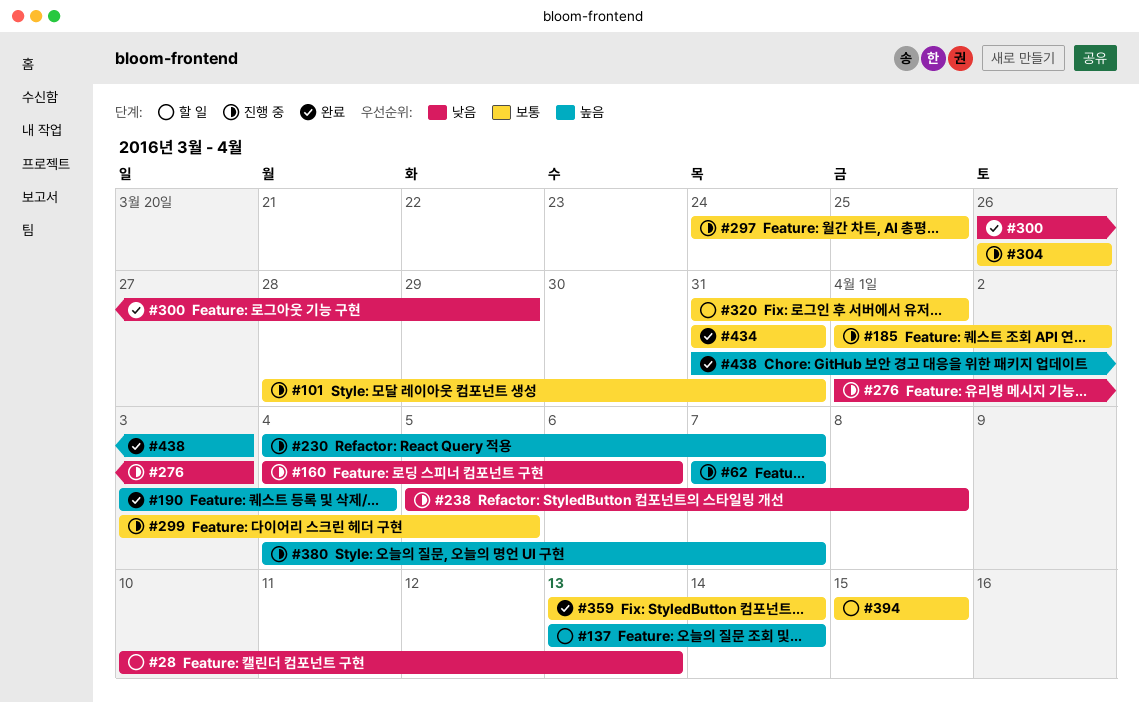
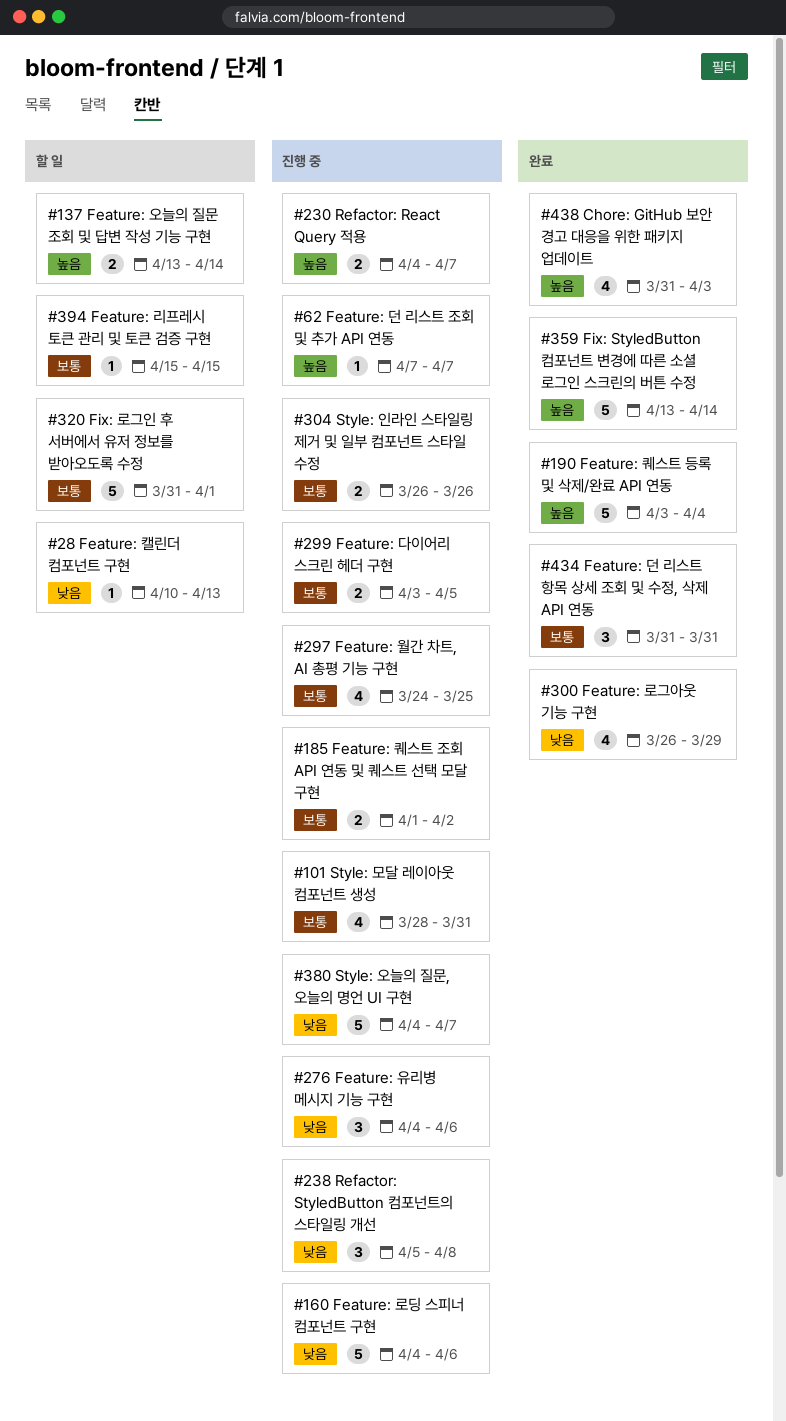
#276, start: Apr 1 -> Apr 4
#276, due: Apr 3 -> Apr 6
#359, priority: 보통 -> 높음
#380, priority: 높음 -> 낮음

